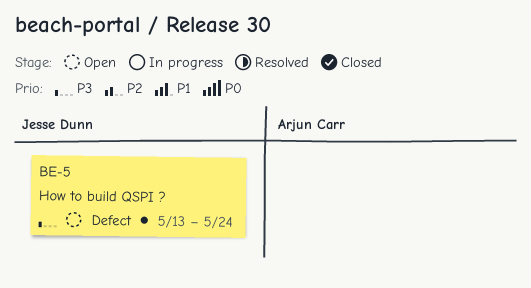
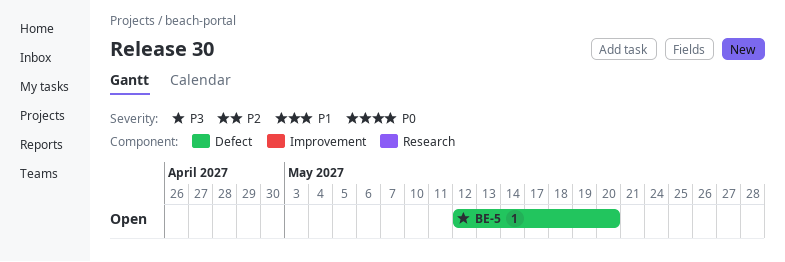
BE-5, start: May 13 -> May 12
BE-5, due: May 24 -> May 20

